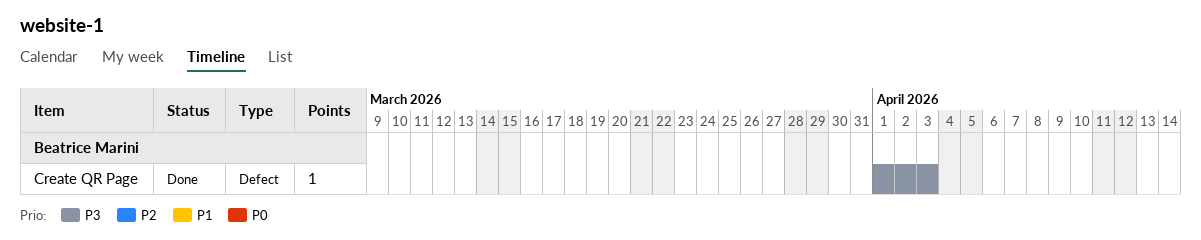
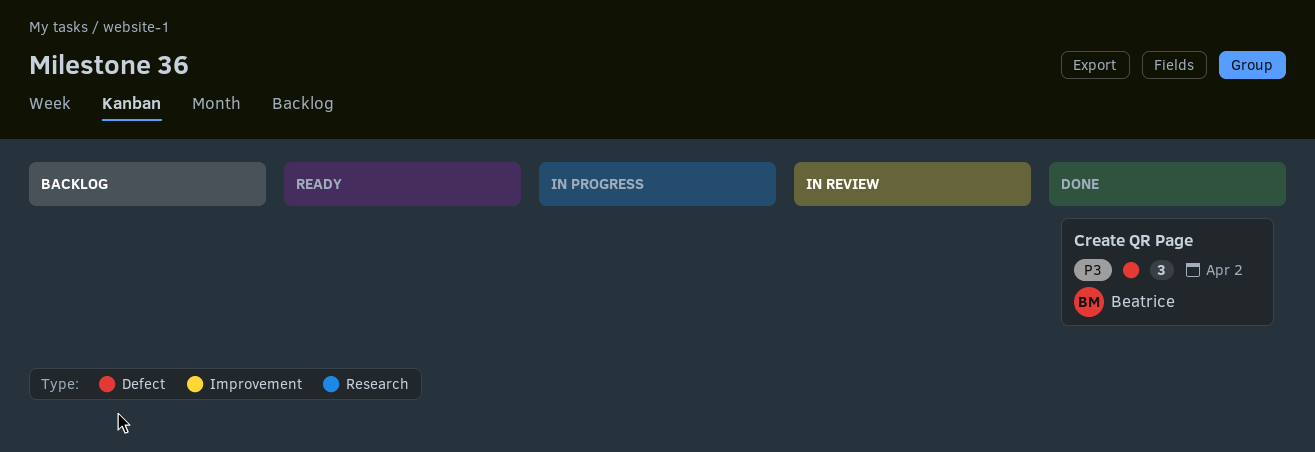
Create QR Page, estimate: 1 -> 3
Create QR Page, due: Apr 3 -> Apr 2

